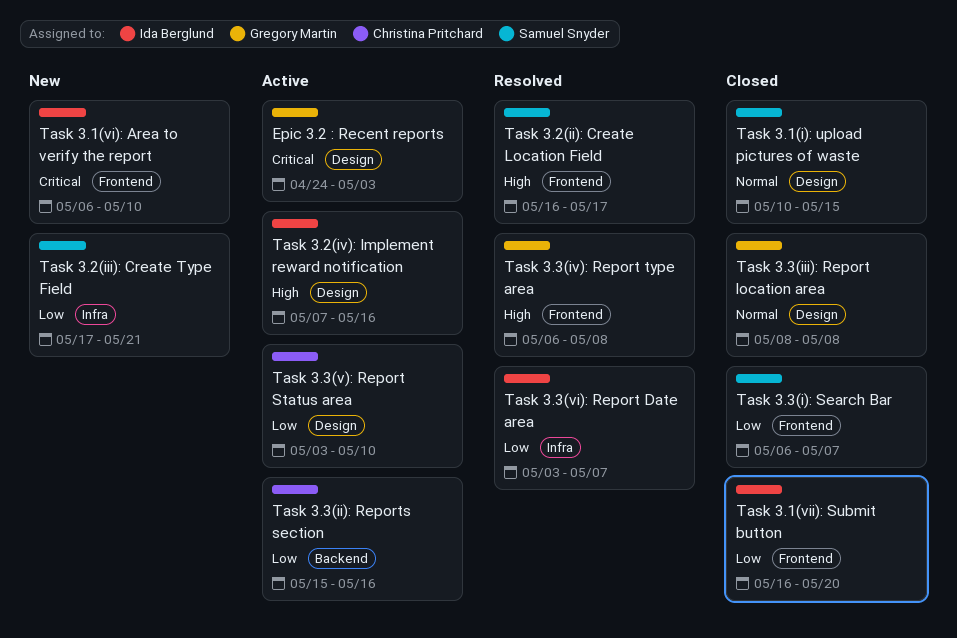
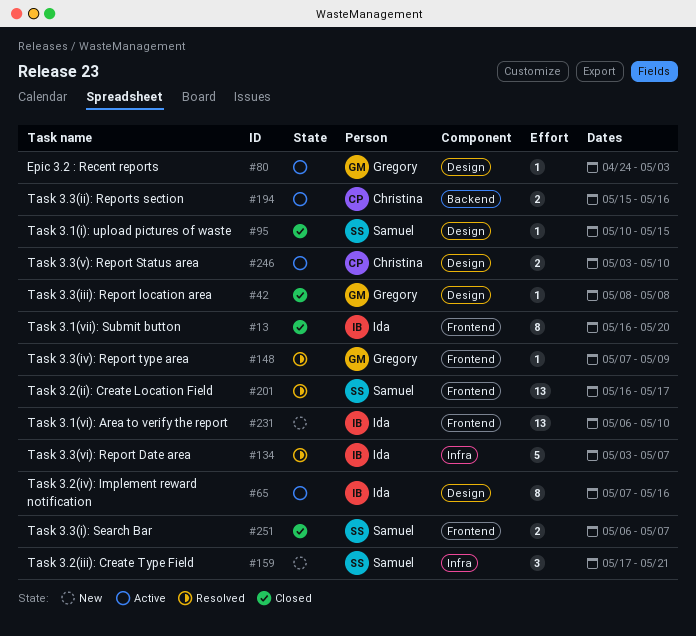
Task 3.3(iv): Report type area, start: May 6 -> May 7
Task 3.3(iv): Report type area, due: May 8 -> May 9

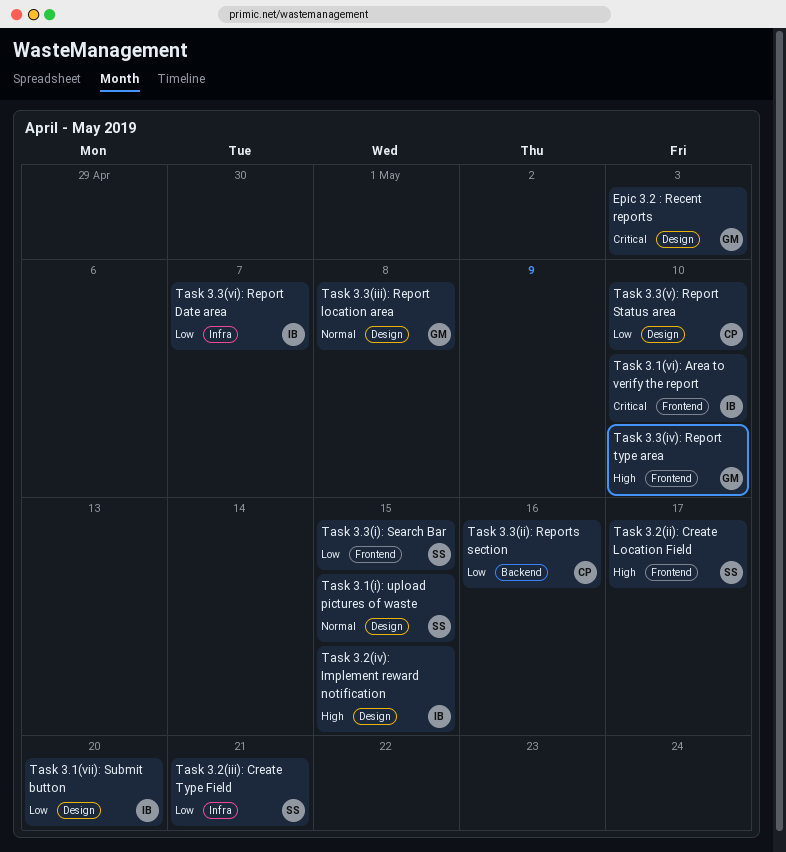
Task 3.1(vii): Submit button, label: Frontend -> Design
Task 3.2(iv): Implement reward notification, due: May 16 -> May 15
Task 3.3(i): Search Bar, due: May 7 -> May 15
Task 3.3(iv): Report type area, due: May 9 -> May 10

